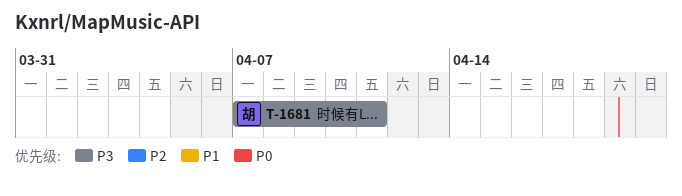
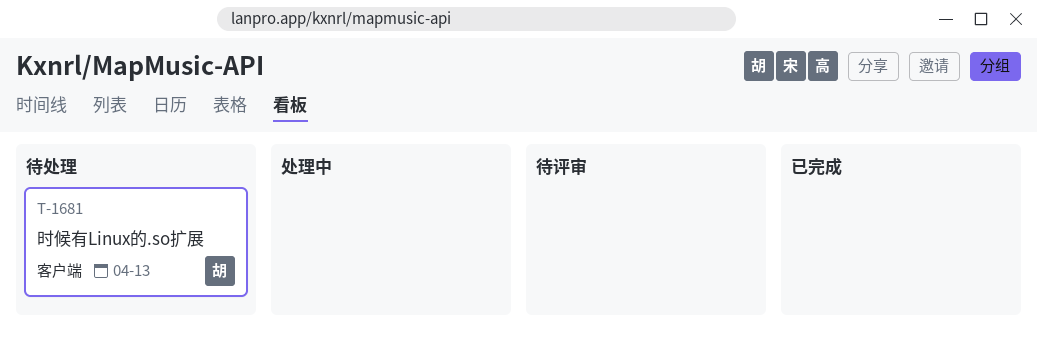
T-1681, due: Apr 11 -> Apr 13

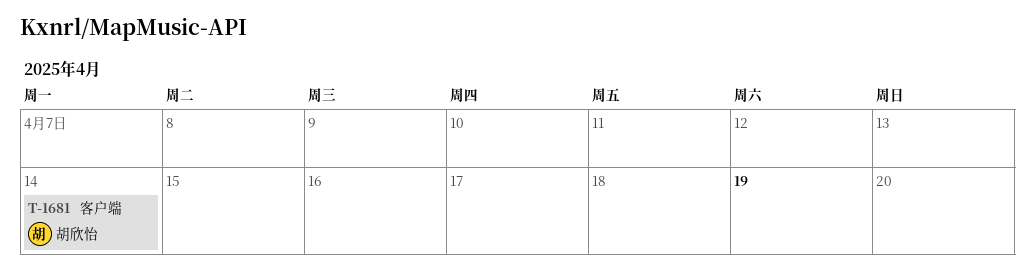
T-1681, due: Apr 13 -> Apr 14

